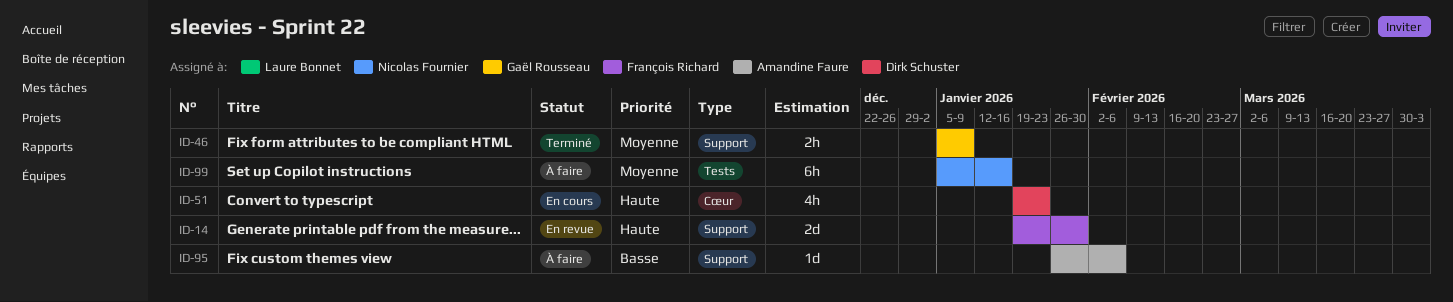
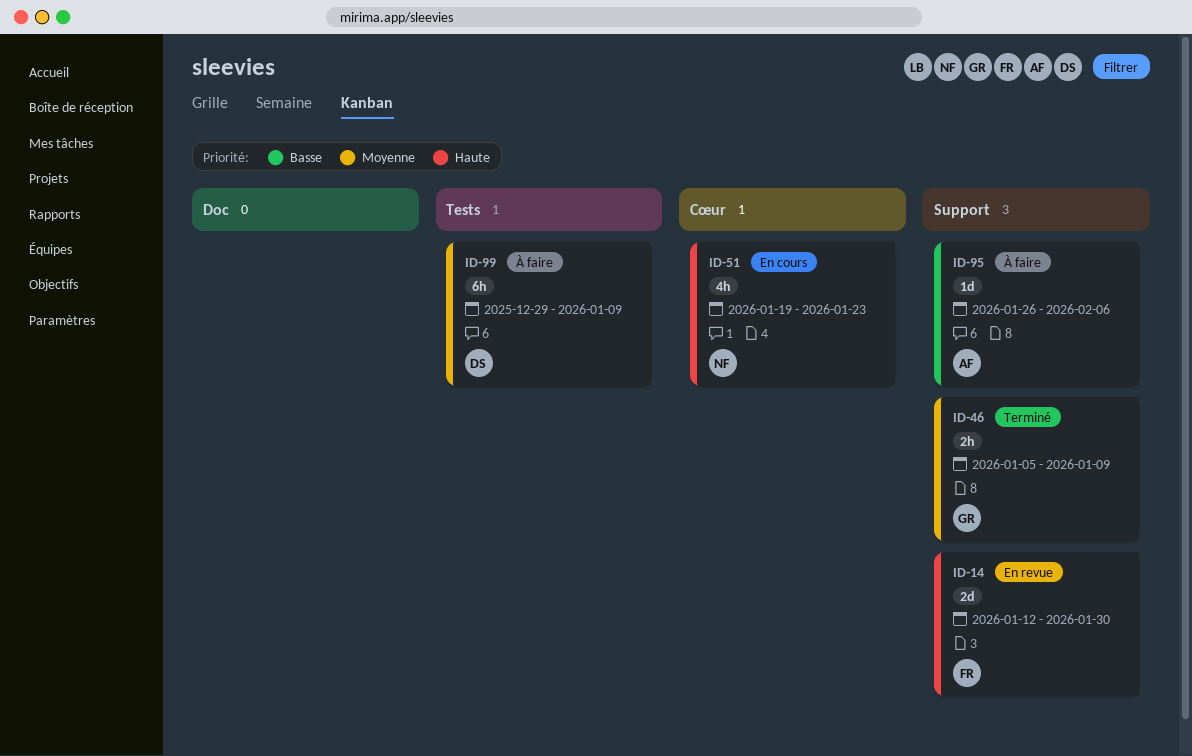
ID-14, start: Jan 19 -> Jan 12
ID-51, owner: Dirk Schuster -> Nicolas Fournier
ID-99, owner: Nicolas Fournier -> Dirk Schuster
ID-99, start: Jan 5 -> Dec 29
ID-99, due: Jan 16 -> Jan 9

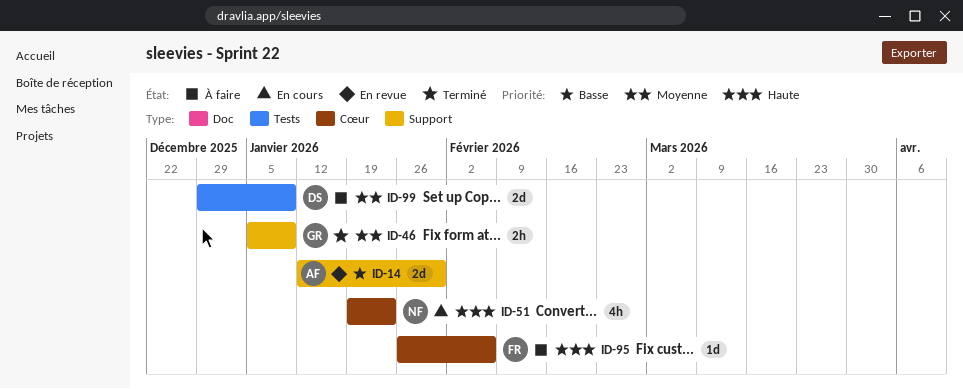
ID-14, owner: FR -> AF
ID-14, priority: Haute -> Basse
ID-95, owner: AF -> FR
ID-95, priority: Basse -> Haute
ID-95, label: Support -> Cœur
ID-99, estimate: 6h -> 2d

